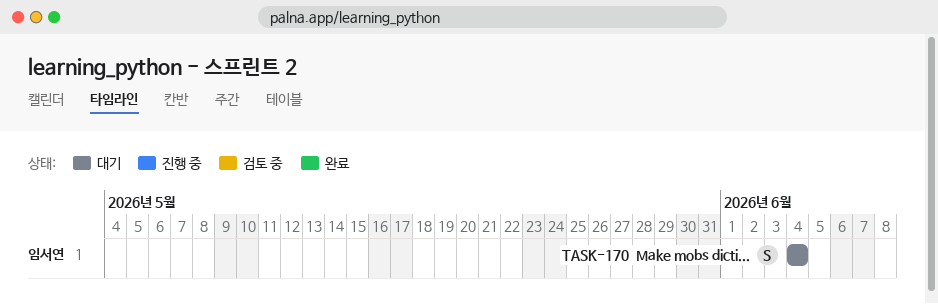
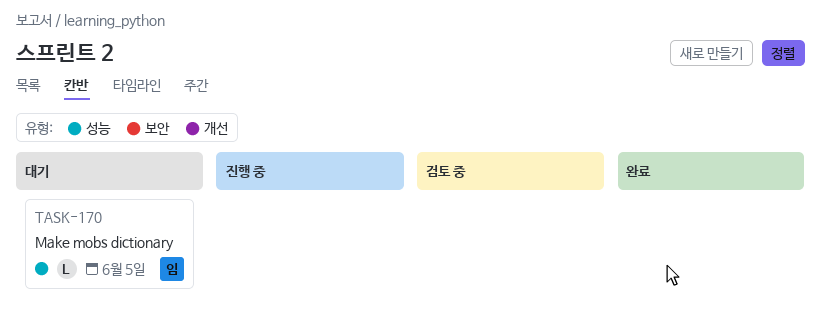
TASK-170, estimate: S -> L
TASK-170, due: Jun 4 -> Jun 5

